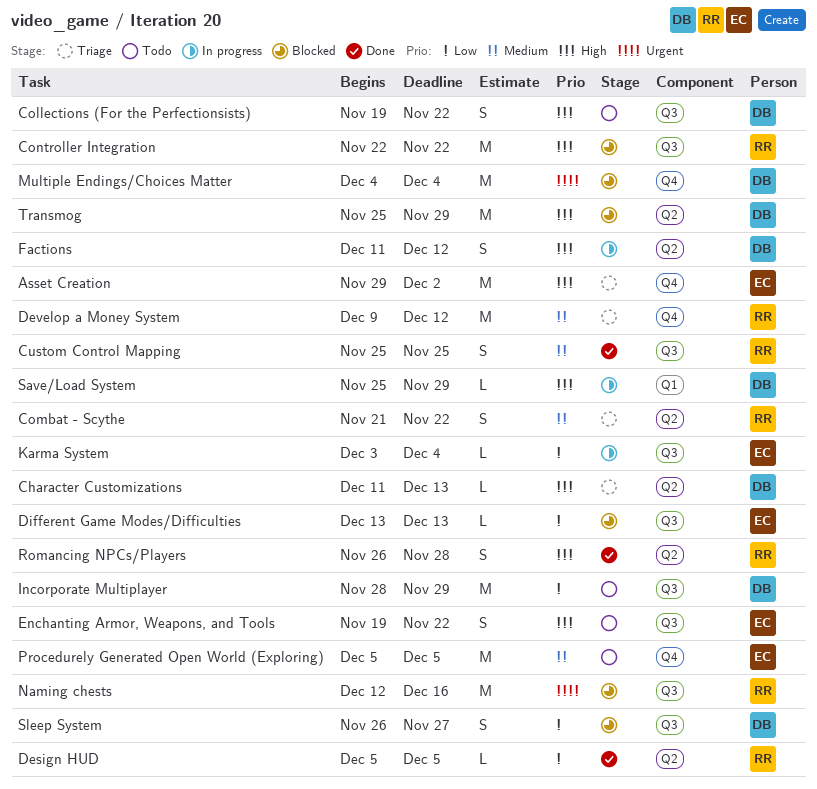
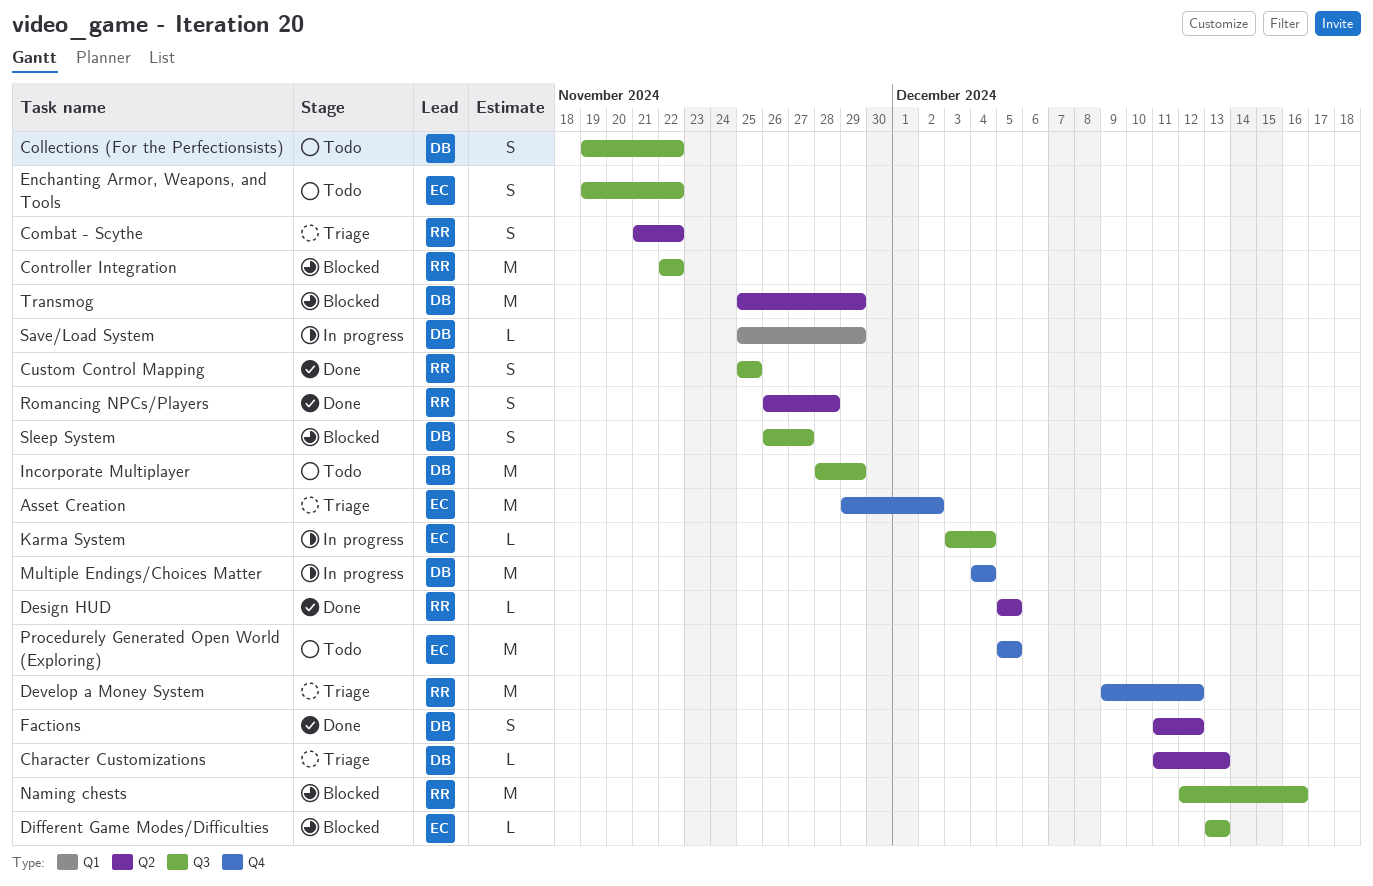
Factions, status: In progress -> Done
Multiple Endings/Choices Matter, status: Blocked -> In progress

